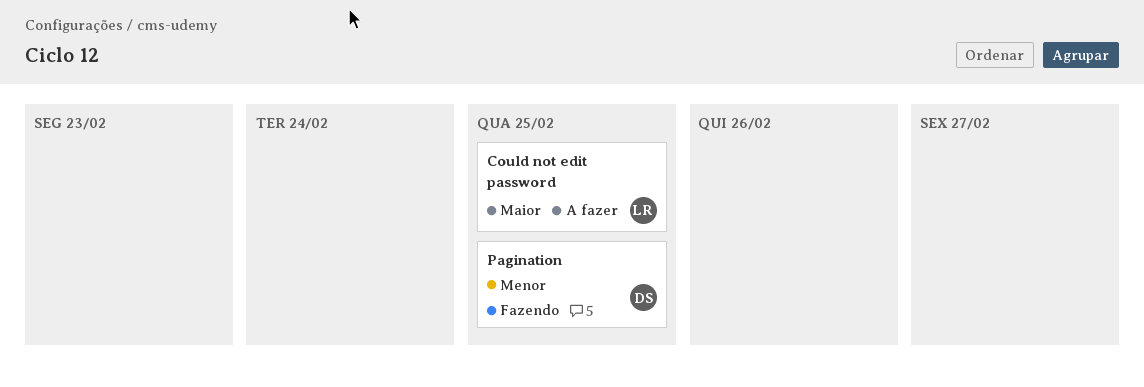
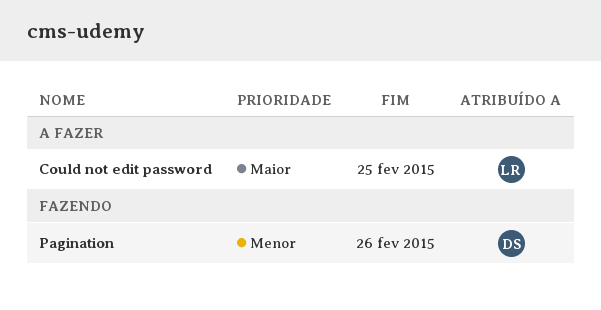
Pagination, due: Feb 25 -> Feb 26

